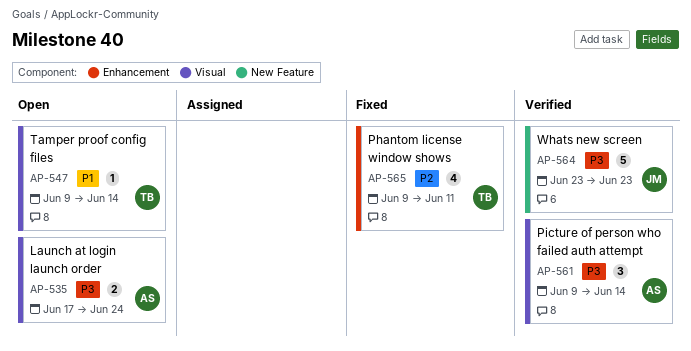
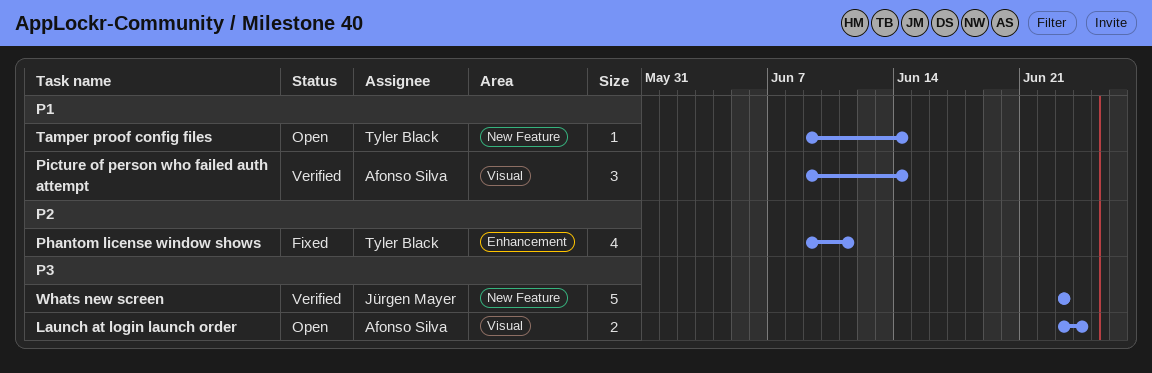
Launch at login launch order, start: Jun 17 -> Jun 23
Picture of person who failed auth attempt, priority: P3 -> P1
Tamper proof config files, label: Visual -> New Feature

